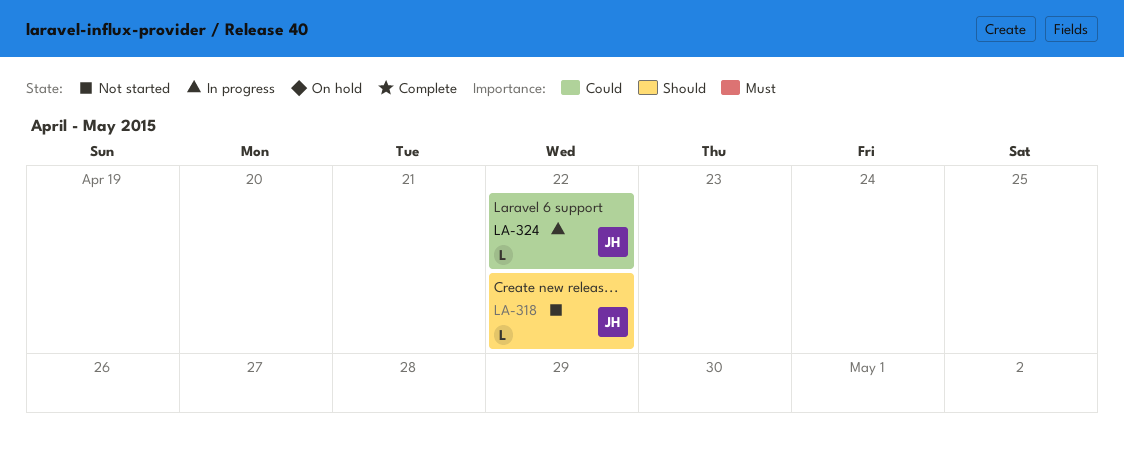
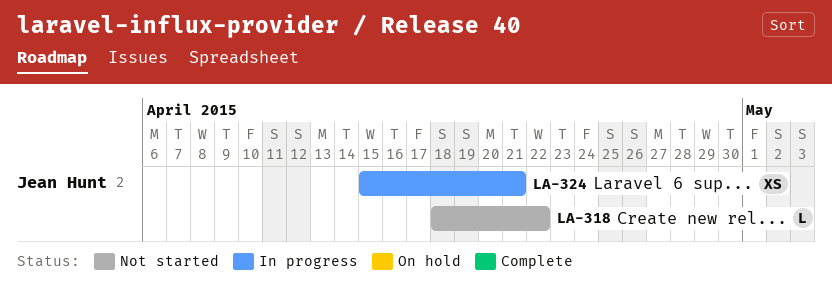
LA-324, estimate: L -> XS
LA-324, due: Apr 22 -> Apr 21

